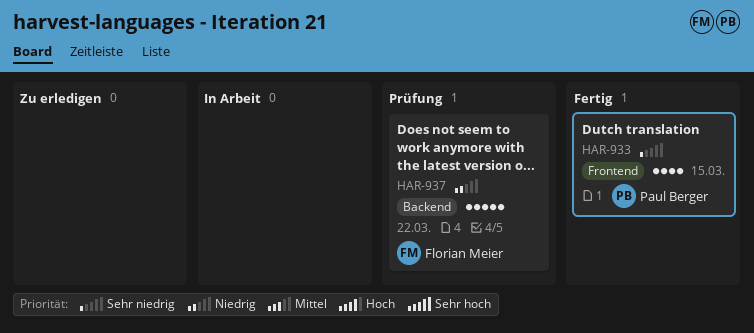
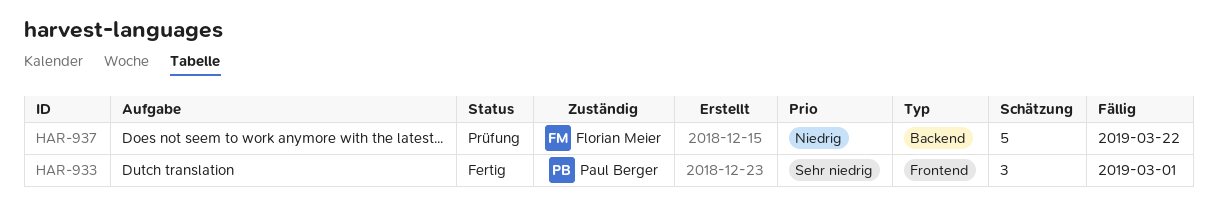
HAR-933, estimate: 4 -> 3
HAR-933, due: Mar 15 -> Mar 1

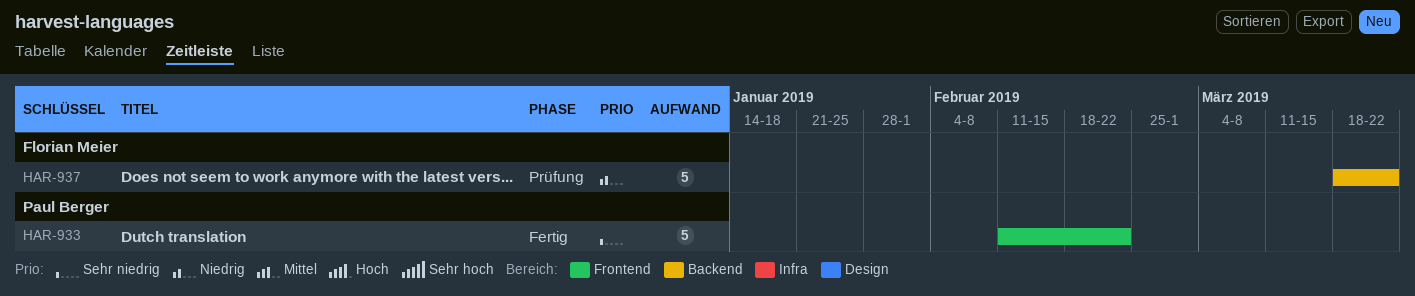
HAR-933, estimate: 3 -> 5
HAR-933, due: Mar 1 -> Feb 22

